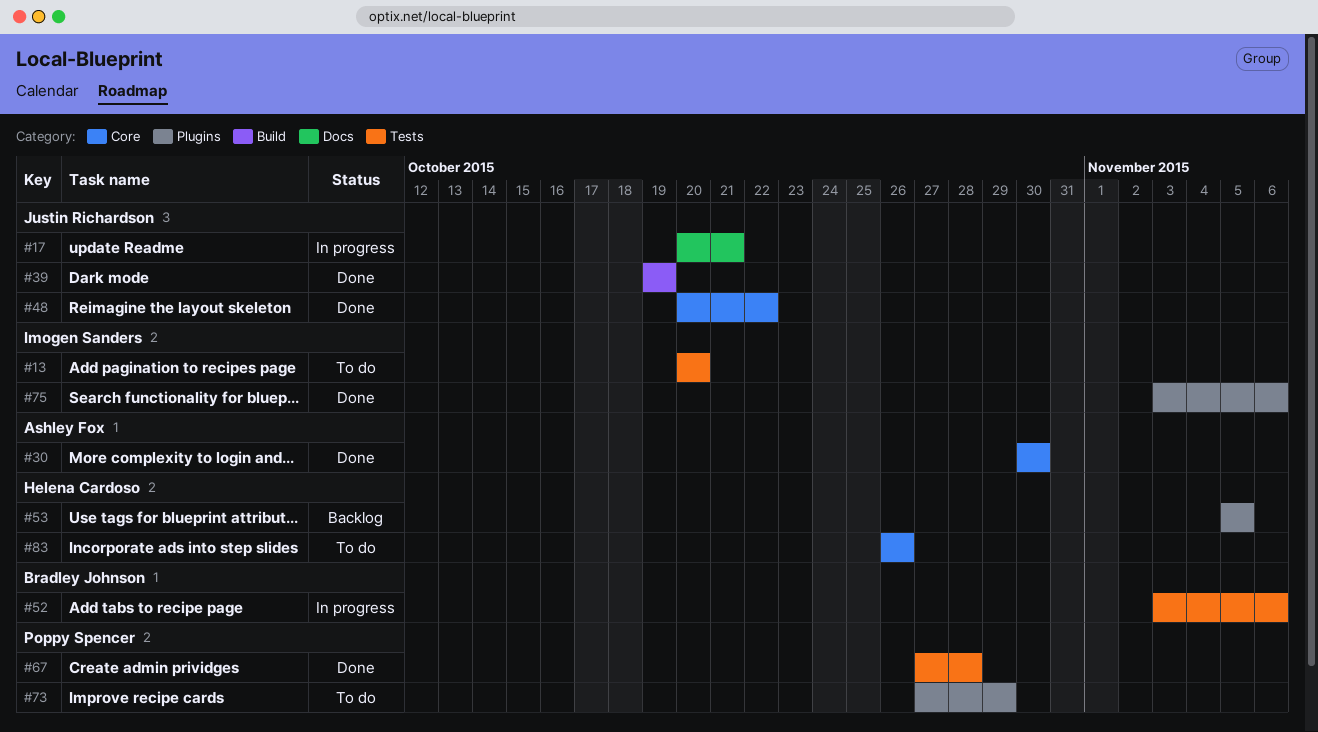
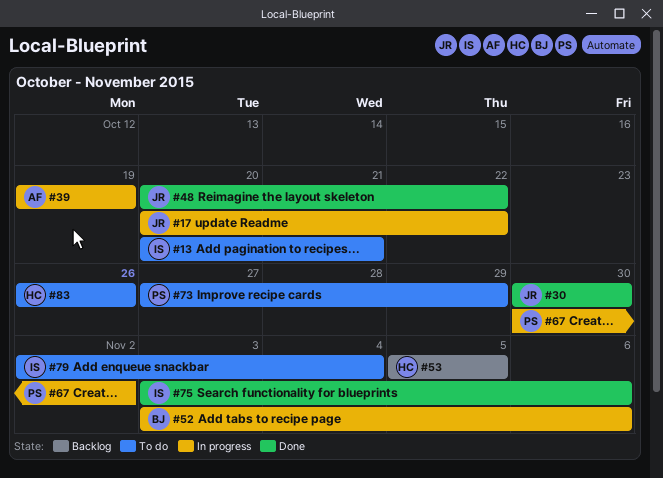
#13, due: Oct 20 -> Oct 21
#17, due: Oct 21 -> Oct 22
#30, owner: Ashley Fox -> Justin Richardson
#39, status: Done -> In progress
#39, owner: Justin Richardson -> Ashley Fox
#67, status: Done -> In progress
#67, start: Oct 27 -> Oct 30
#67, due: Oct 28 -> Nov 2
#79: none -> present

